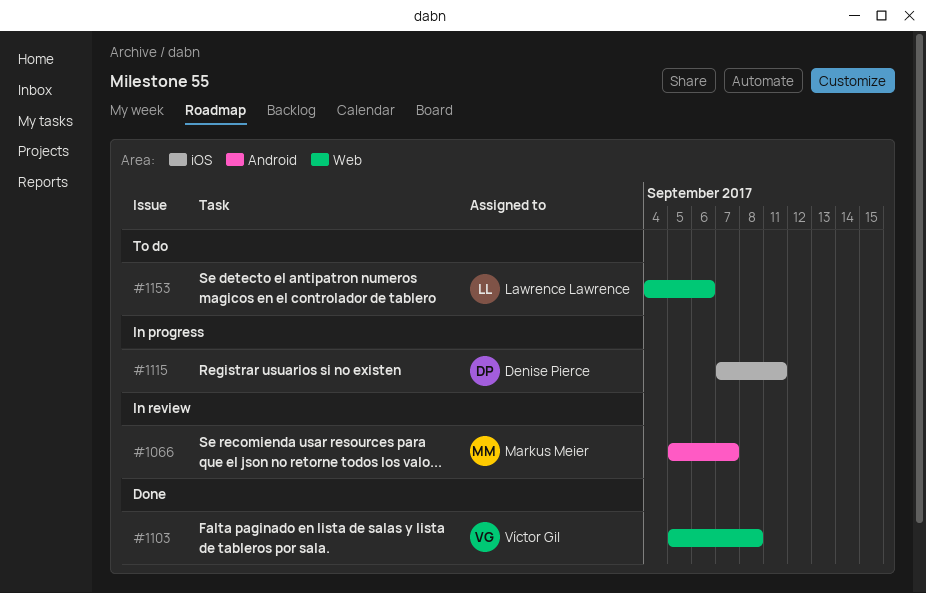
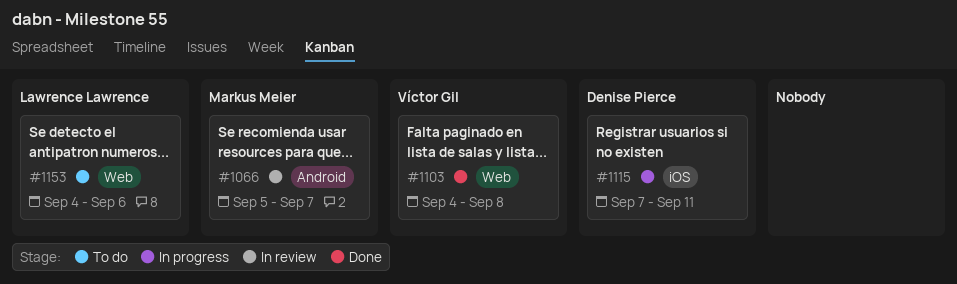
#1103, start: Sep 5 -> Sep 4

